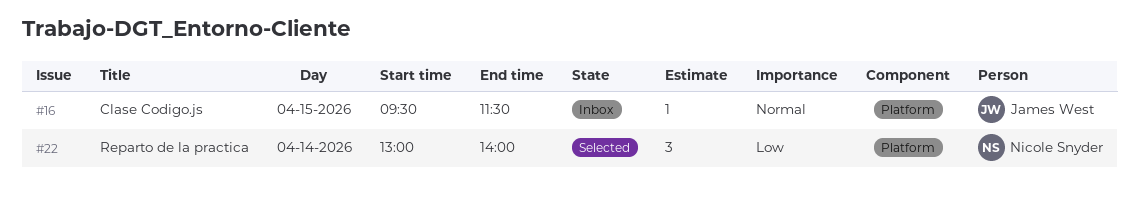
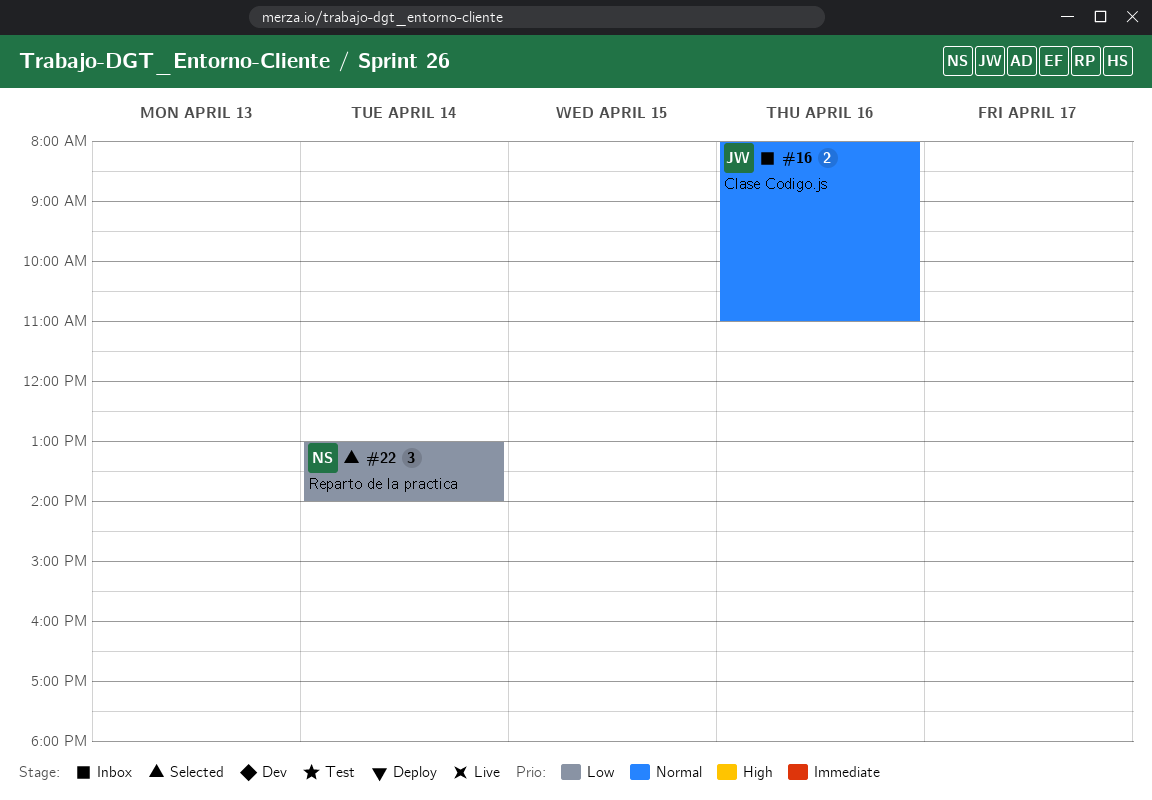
#16, estimate: 1 -> 2
#16, day: Apr 15 -> Apr 16
#16, begins: 09:30 -> 08:00
#16, ends: 11:30 -> 11:00

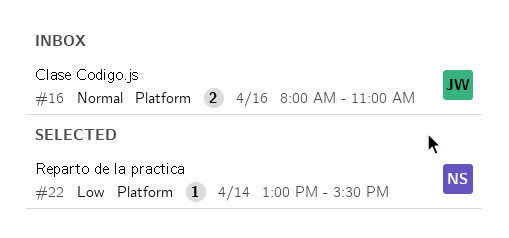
#22, estimate: 3 -> 1
#22, ends: 14:00 -> 15:30

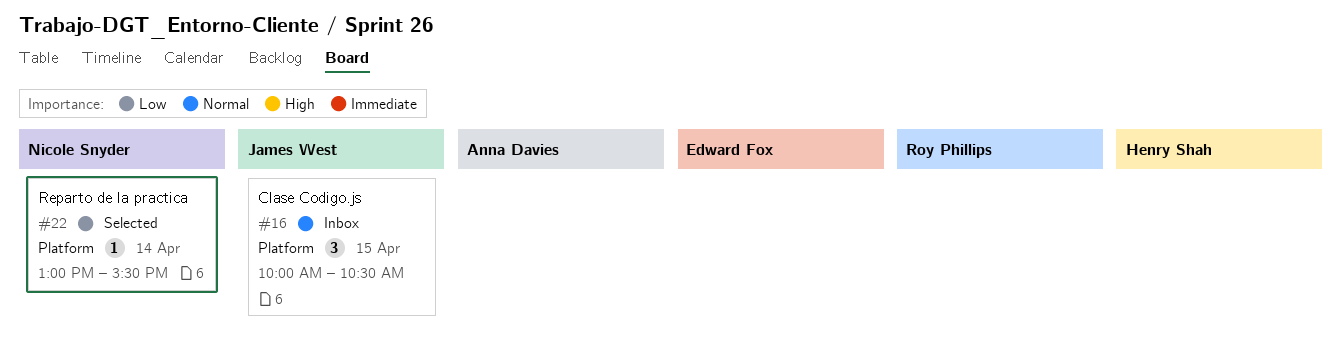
#16, estimate: 2 -> 3
#16, day: Apr 16 -> Apr 15
#16, begins: 08:00 -> 10:00
#16, ends: 11:00 -> 10:30

